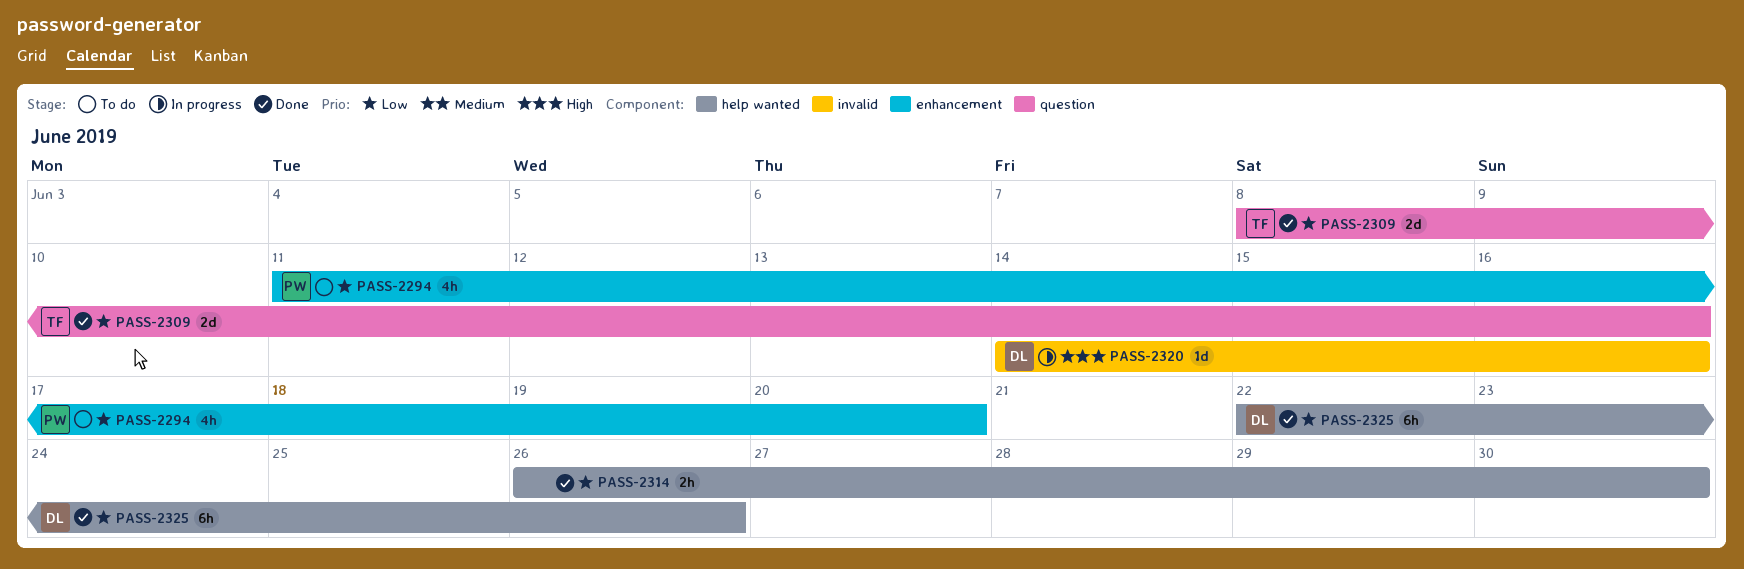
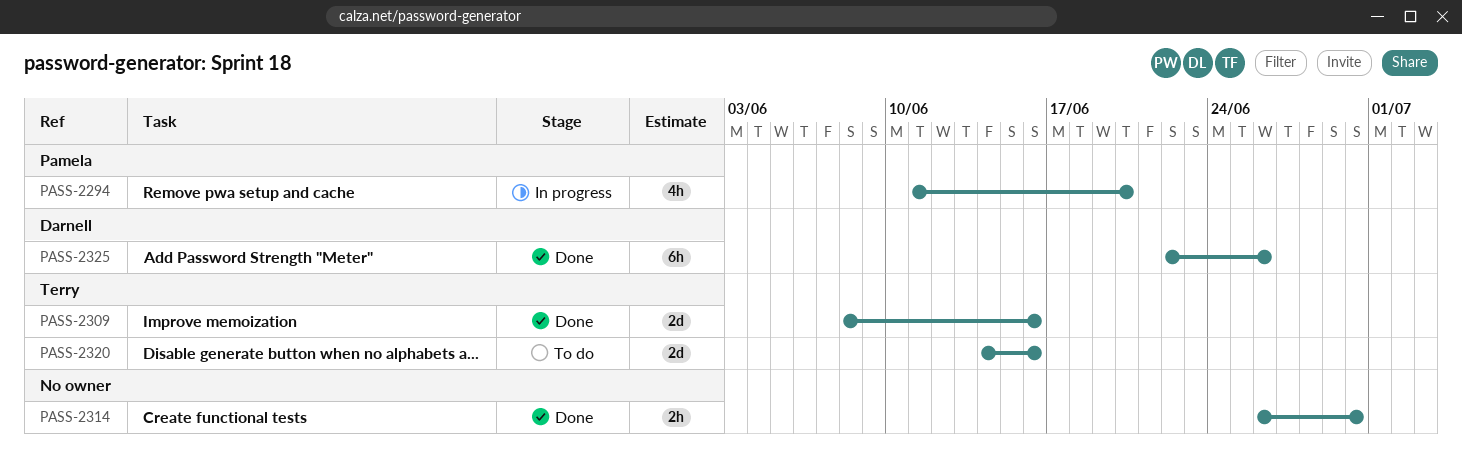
PASS-2294, status: To do -> In progress
PASS-2320, status: In progress -> To do
PASS-2320, owner: Darnell -> Terry
PASS-2320, estimate: 1d -> 2d

